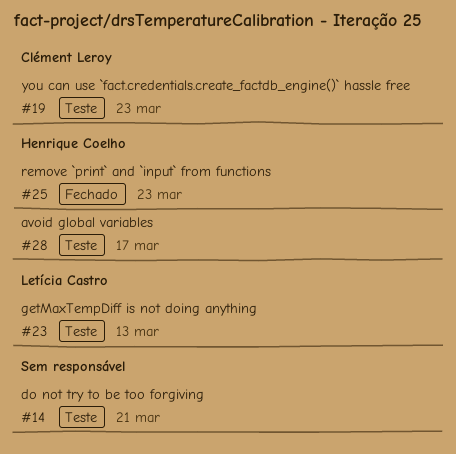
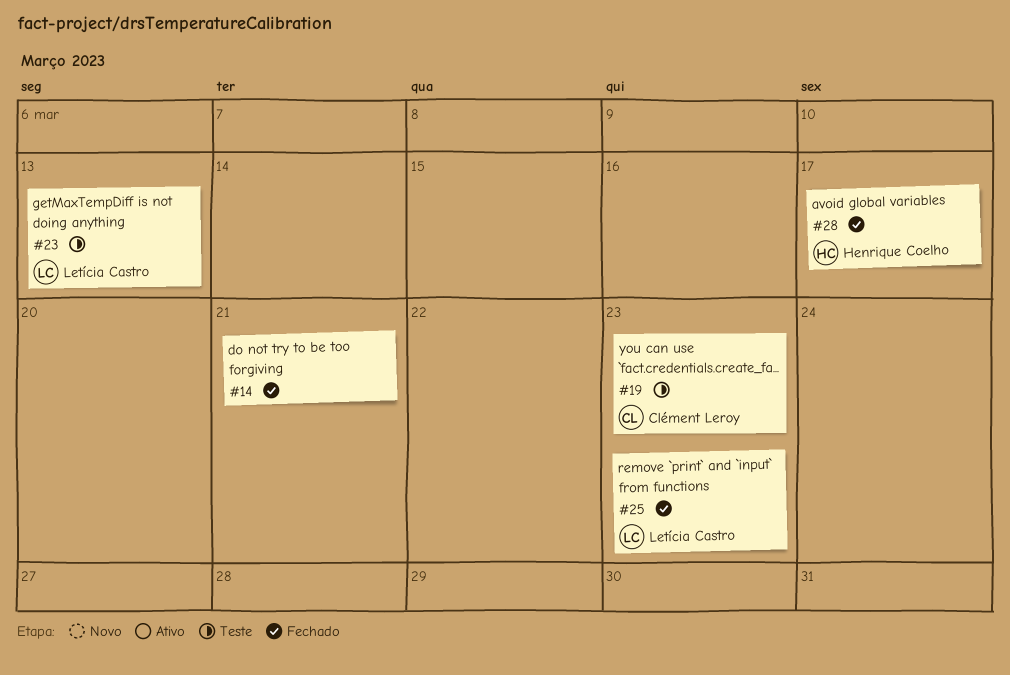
#14, status: Teste -> Fechado
#25, owner: Henrique Coelho -> Letícia Castro
#28, status: Teste -> Fechado

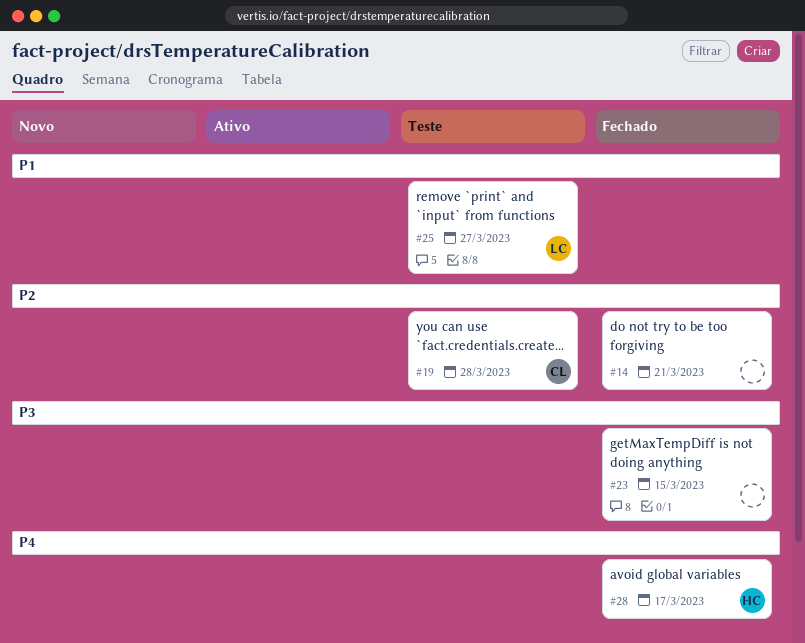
#19, due: Mar 23 -> Mar 28
#23, status: Teste -> Fechado
#23, owner: Letícia Castro -> none
#23, due: Mar 13 -> Mar 15
#25, status: Fechado -> Teste
#25, due: Mar 23 -> Mar 27

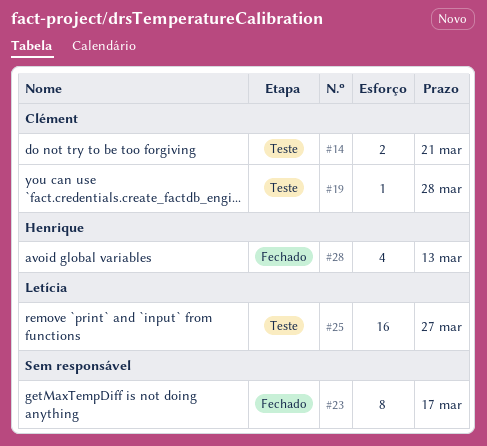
#14, status: Fechado -> Teste
#14, owner: none -> Clément
#23, due: Mar 15 -> Mar 17
#28, due: Mar 17 -> Mar 13

